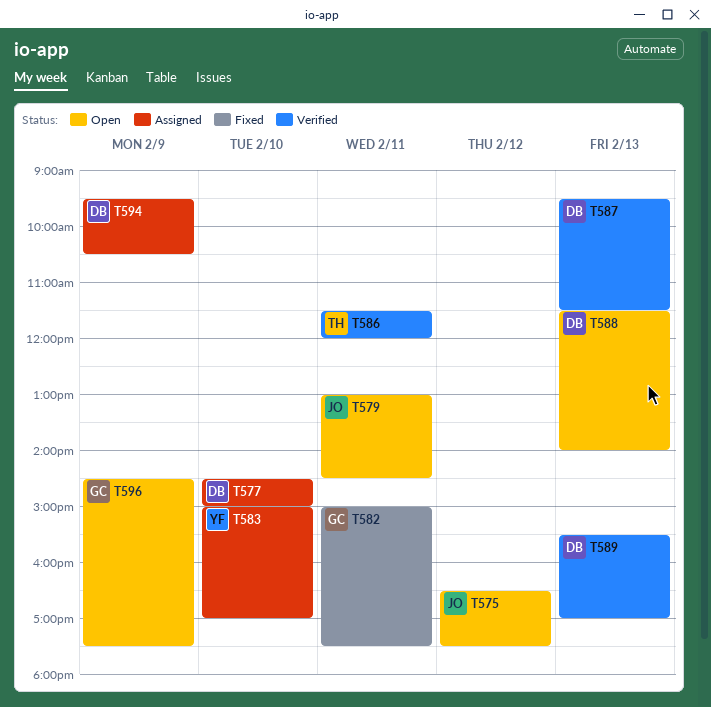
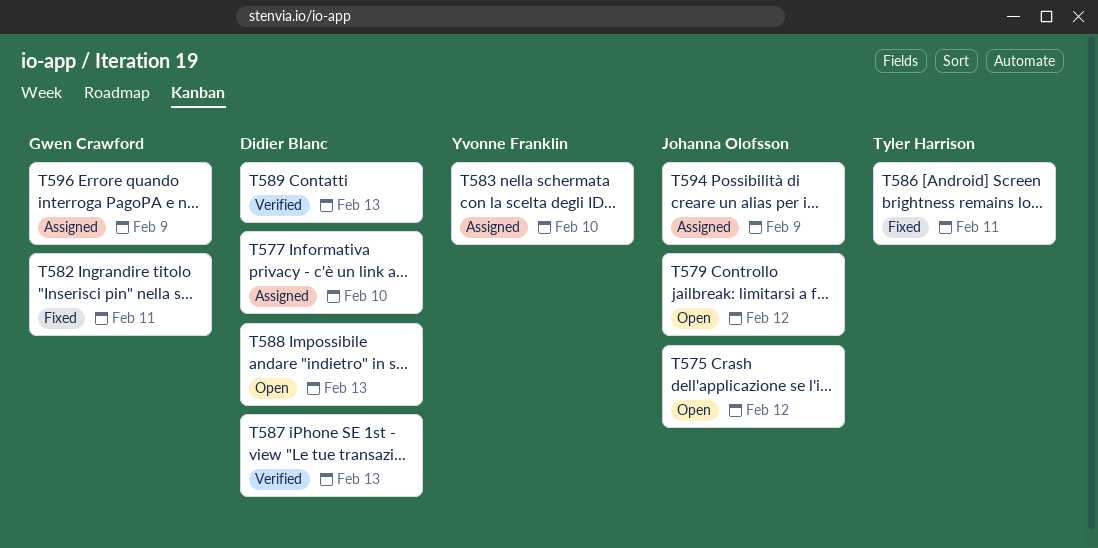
T579, day: Feb 11 -> Feb 12
T586, status: Verified -> Fixed
T594, owner: Didier Blanc -> Johanna Olofsson
T596, status: Open -> Assigned

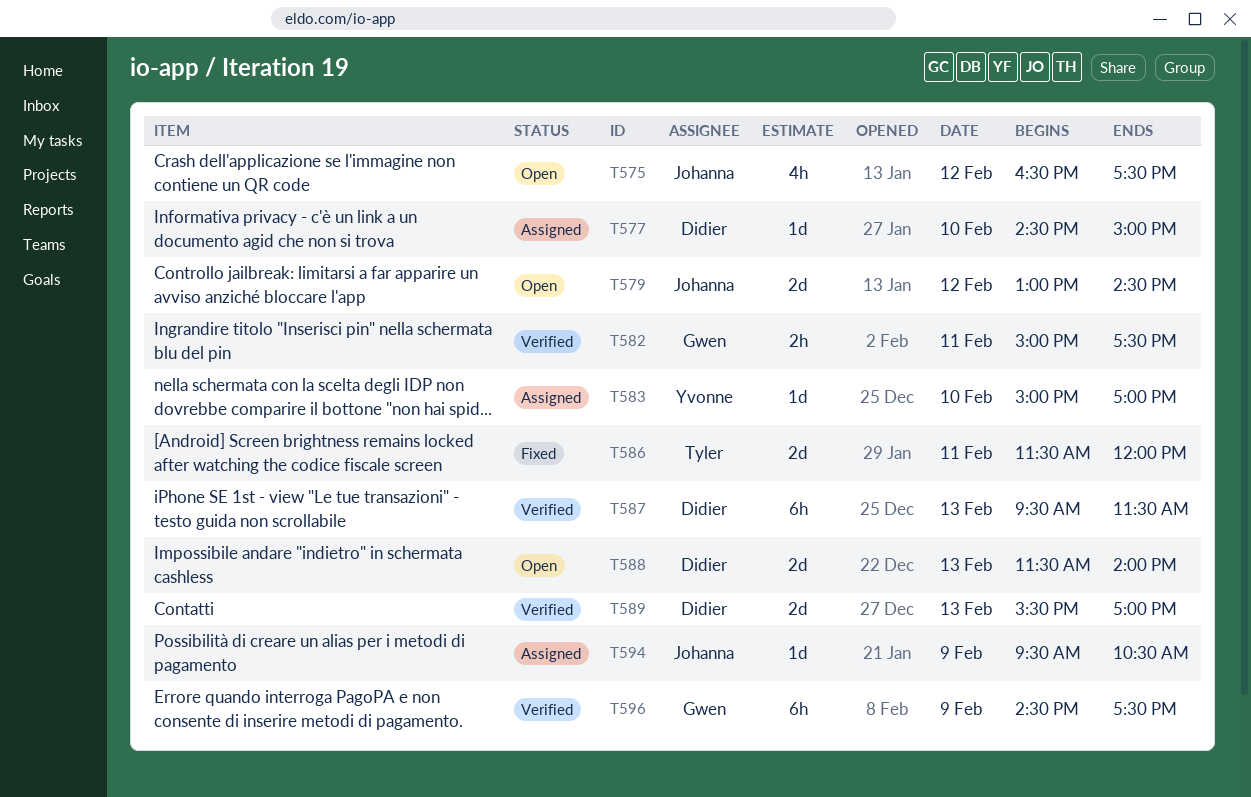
T582, status: Fixed -> Verified
T596, status: Assigned -> Verified

